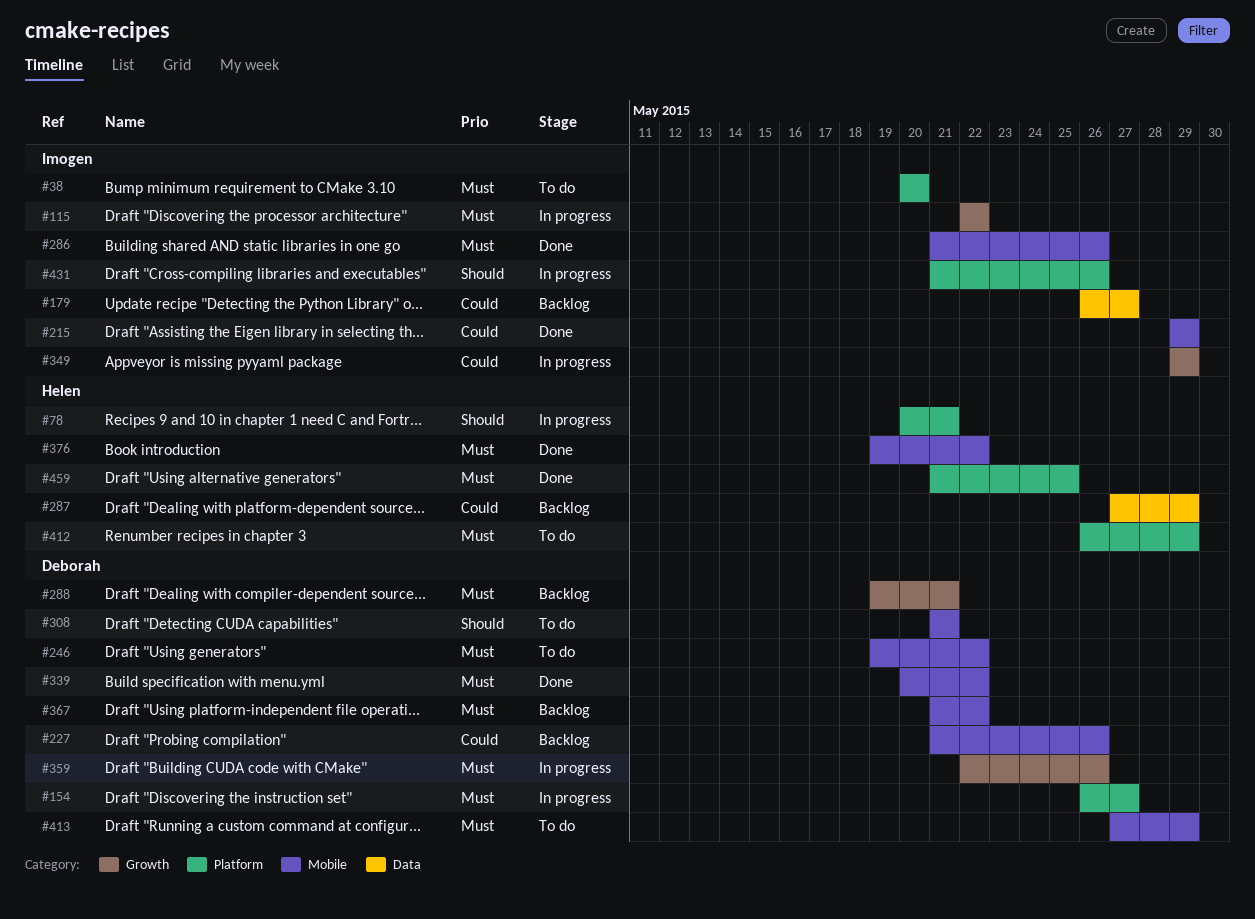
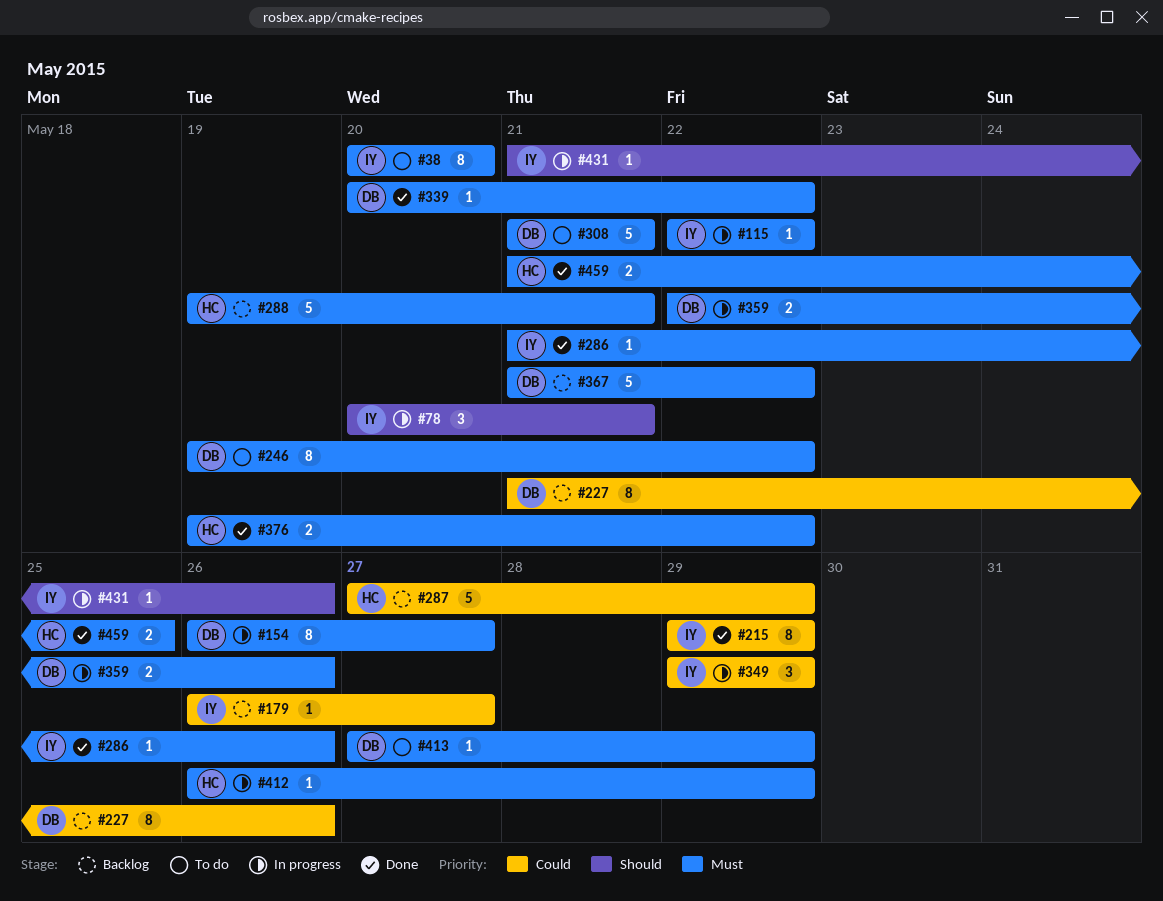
#78, owner: Helen -> Imogen
#288, owner: Deborah -> Helen
#308, priority: Should -> Must
#412, status: To do -> In progress

